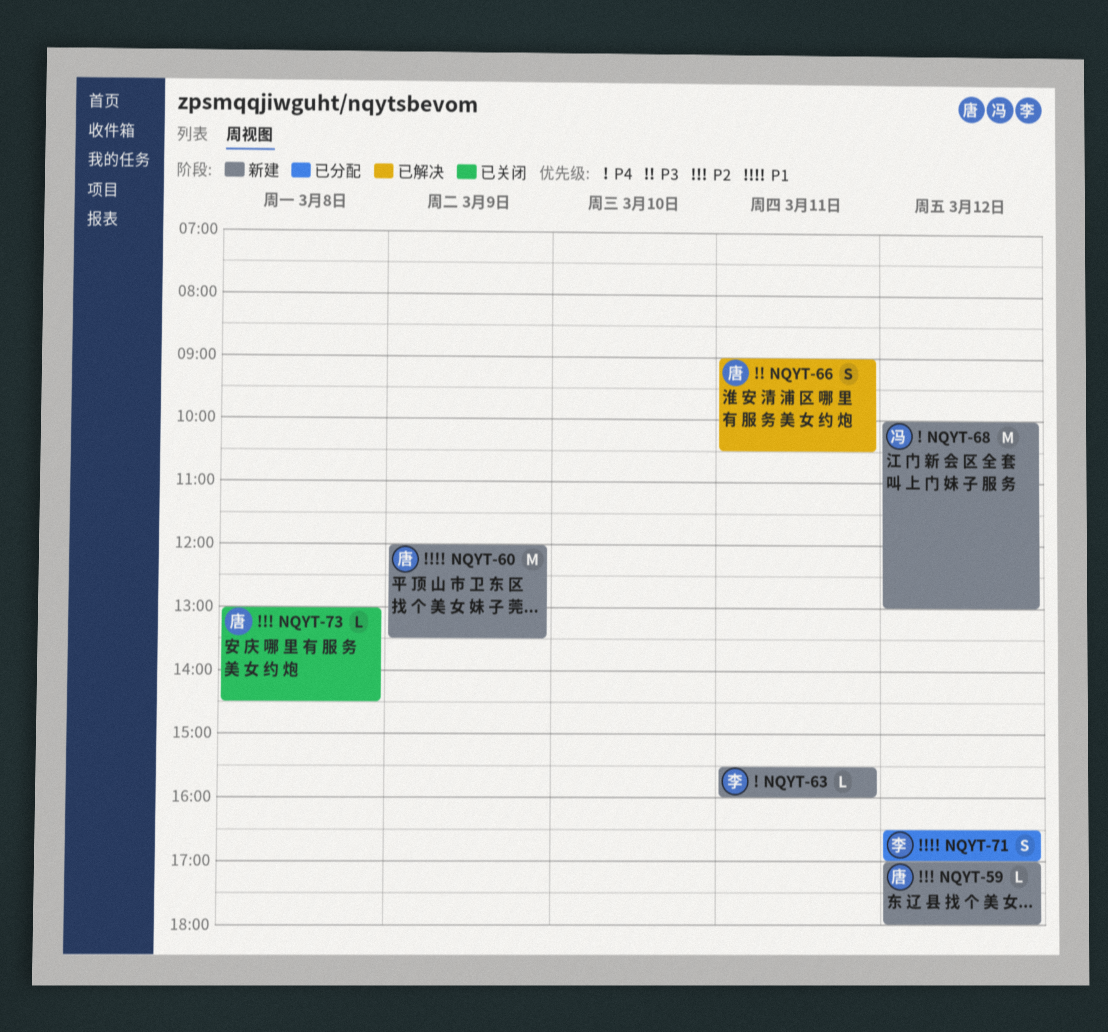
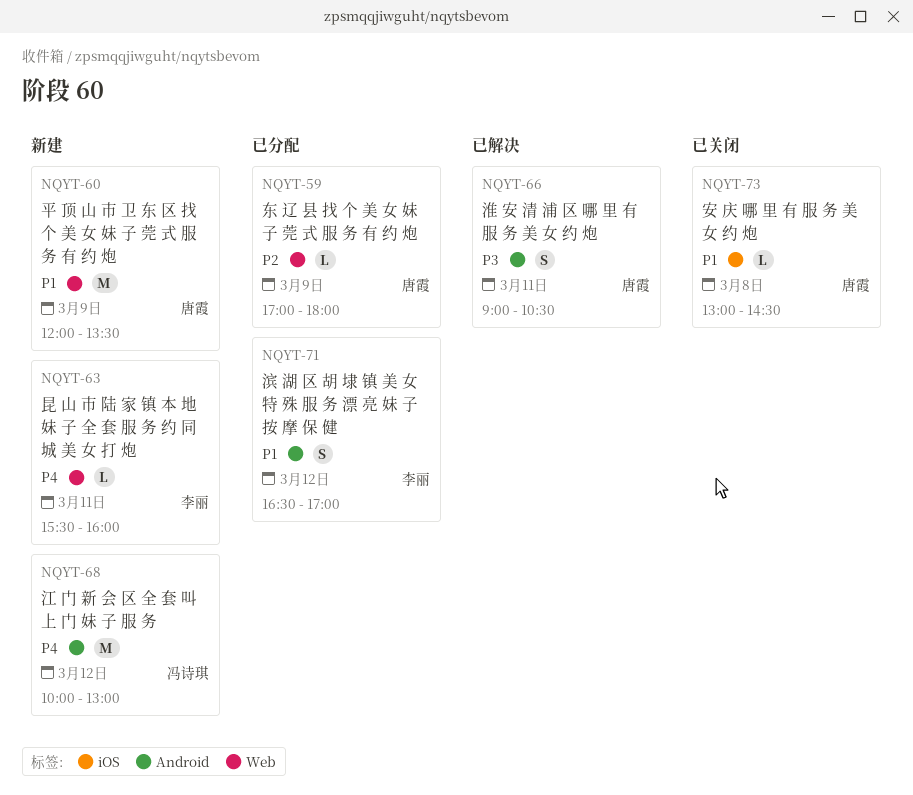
NQYT-59, status: 新建 -> 已分配
NQYT-59, day: Mar 12 -> Mar 9
NQYT-73, priority: P2 -> P1

